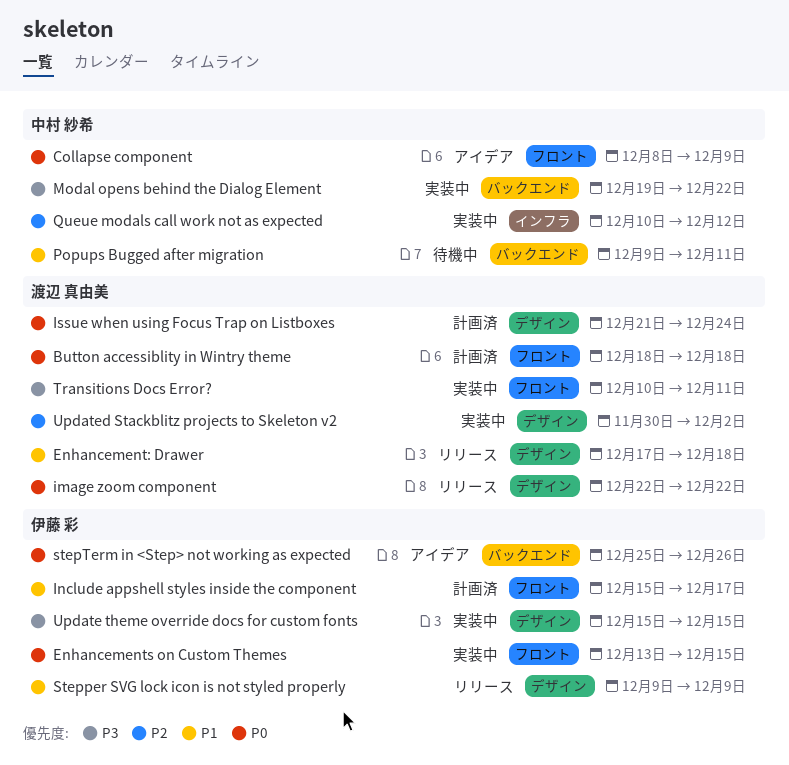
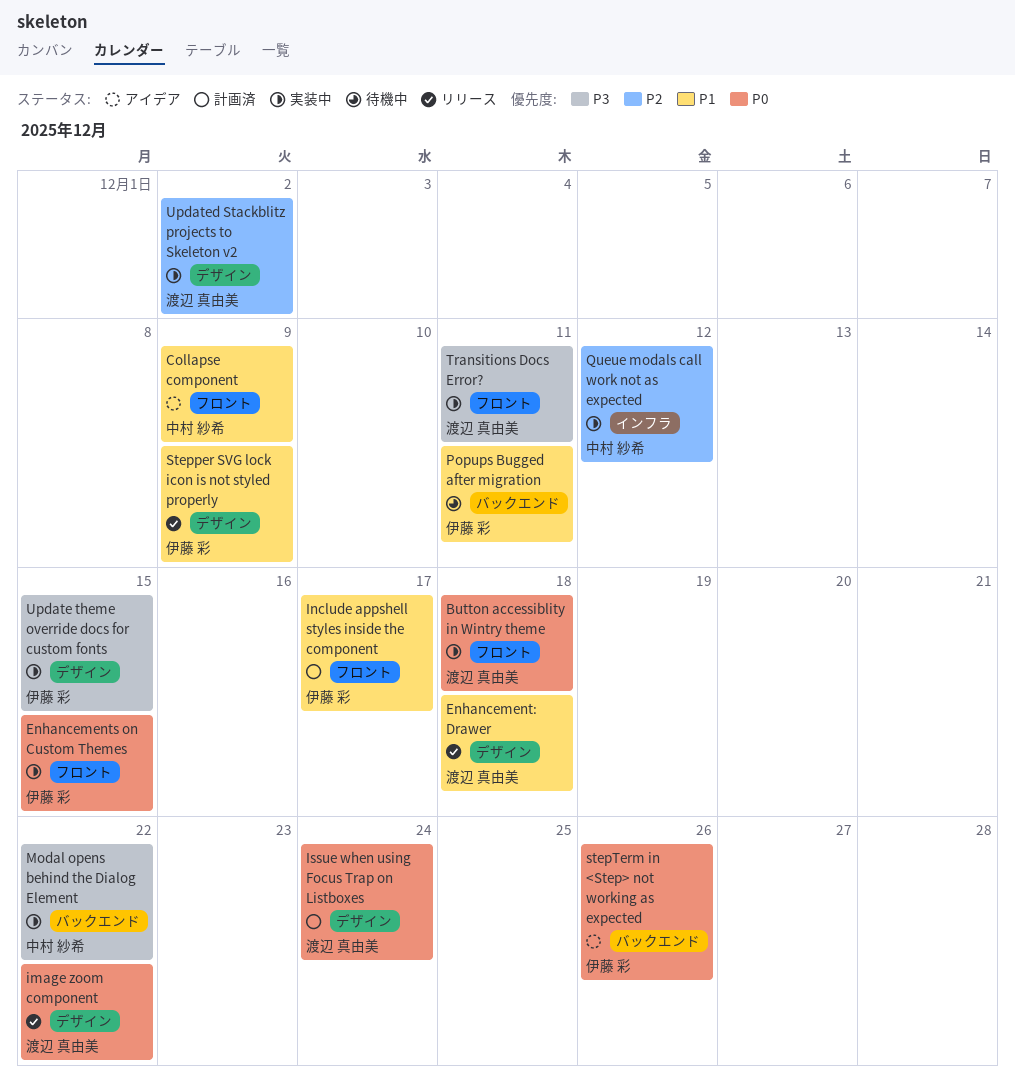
Button accessiblity in Wintry theme, status: 計画済 -> 実装中
Collapse component, priority: P0 -> P1
Popups Bugged after migration, owner: 中村 紗希 -> 伊藤 彩

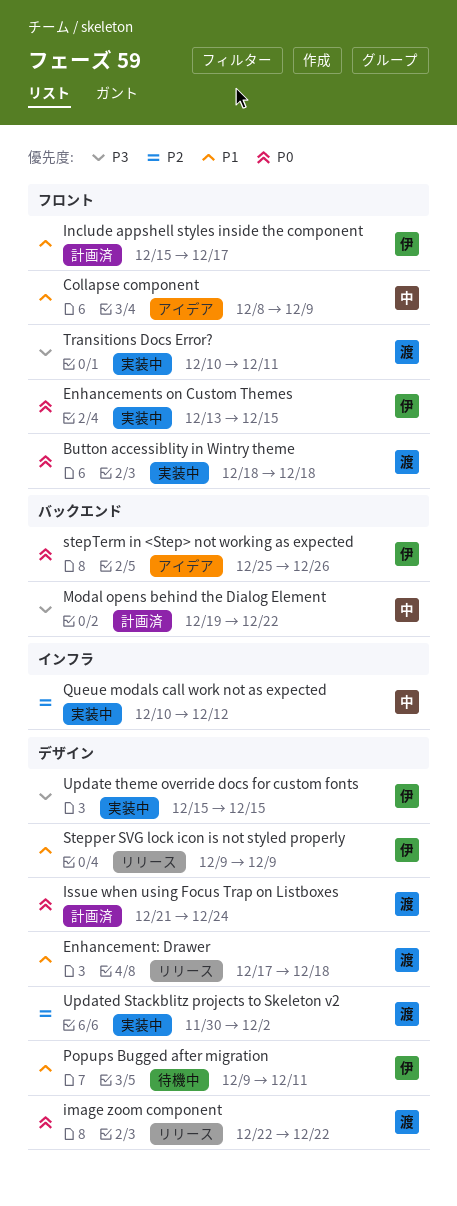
Modal opens behind the Dialog Element, status: 実装中 -> 計画済
Popups Bugged after migration, label: バックエンド -> デザイン

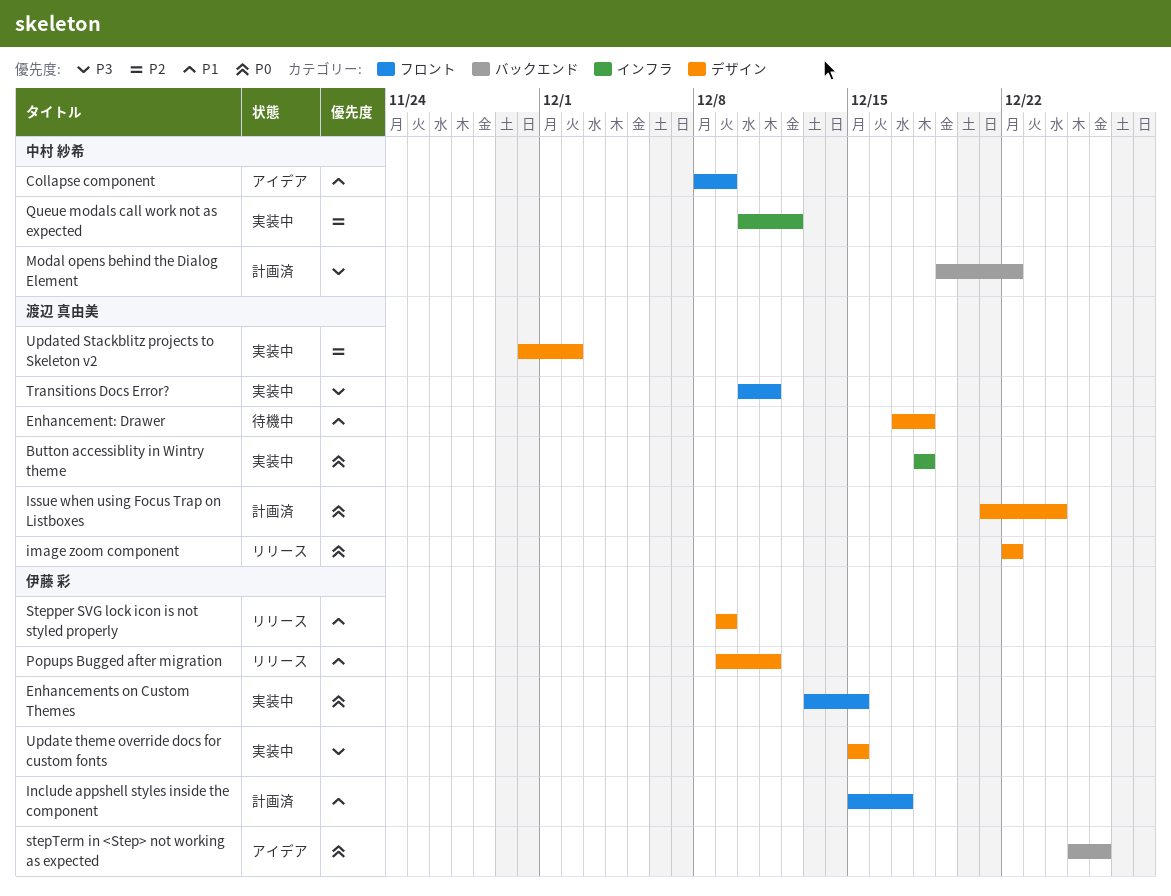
Button accessiblity in Wintry theme, label: フロント -> インフラ
Enhancement: Drawer, status: リリース -> 待機中
Popups Bugged after migration, status: 待機中 -> リリース

